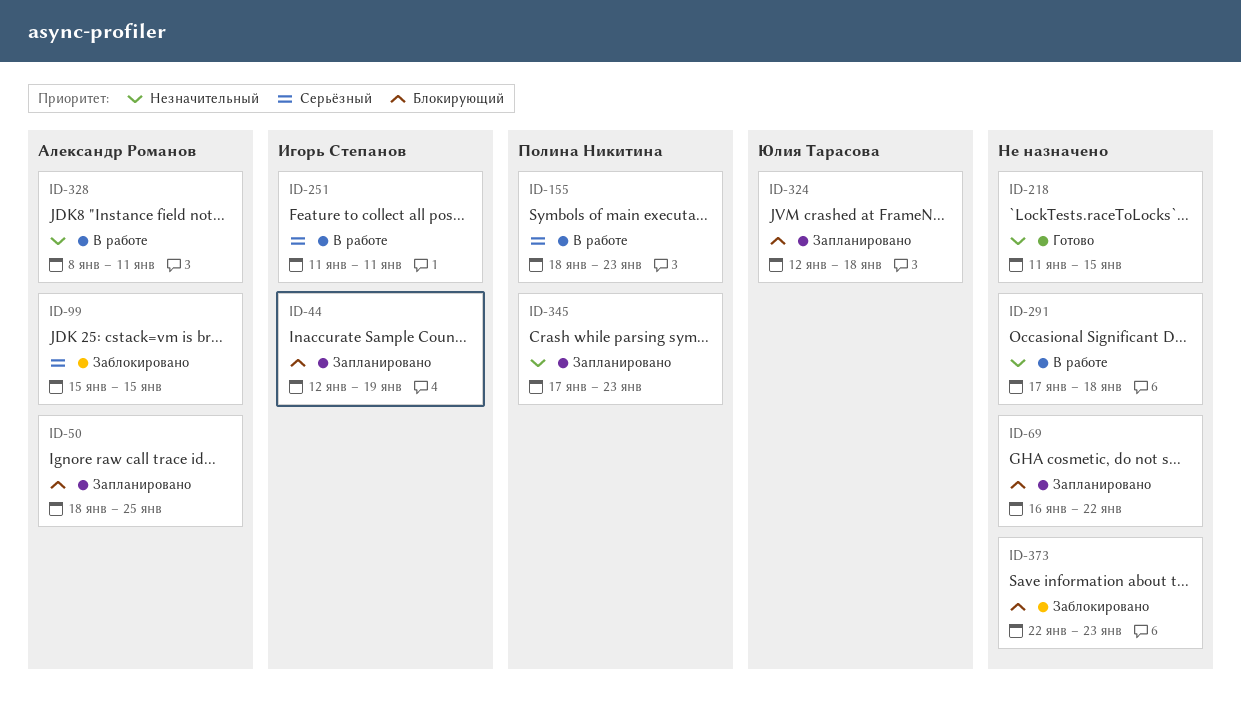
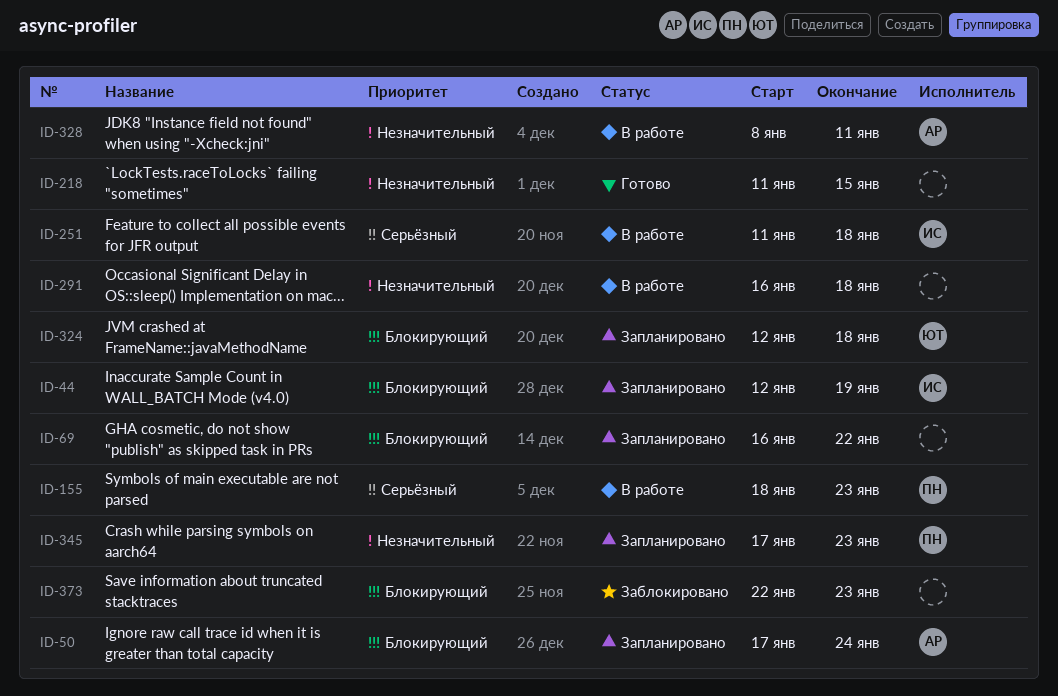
ID-50, start: Jan 18 -> Jan 17
ID-50, due: Jan 25 -> Jan 24
ID-99: present -> none
ID-251, due: Jan 11 -> Jan 18
ID-291, start: Jan 17 -> Jan 16

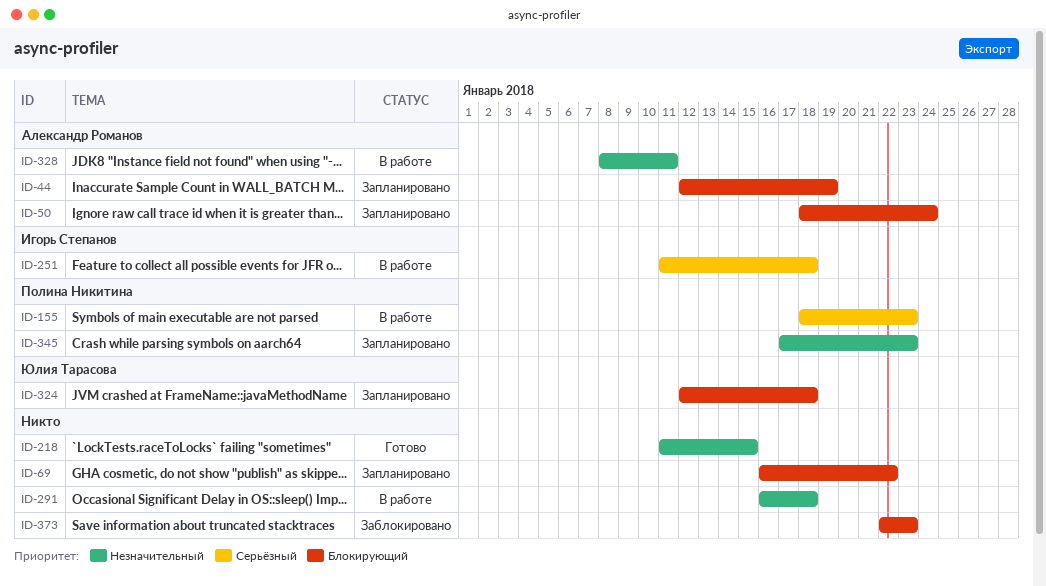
ID-44, owner: Игорь Степанов -> Александр Романов
ID-50, start: Jan 17 -> Jan 18

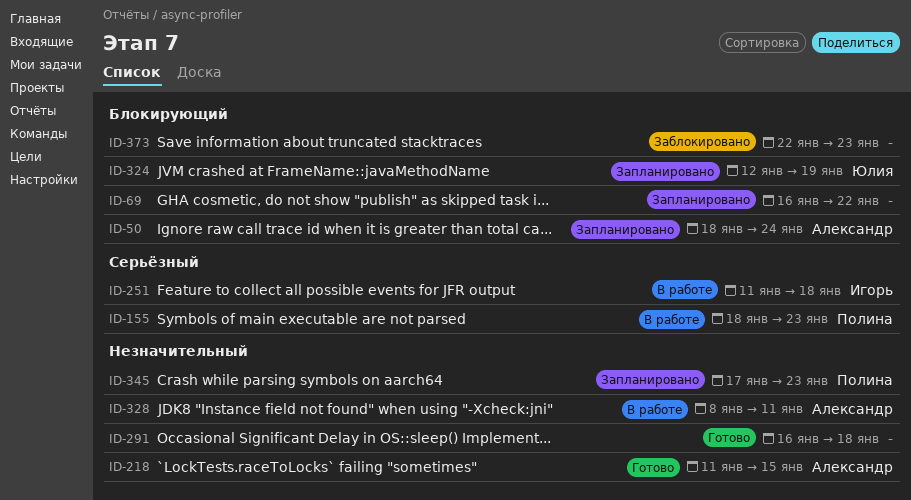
ID-44: present -> none
ID-218, owner: none -> Александр Романов
ID-291, status: В работе -> Готово
ID-324, due: Jan 18 -> Jan 19

